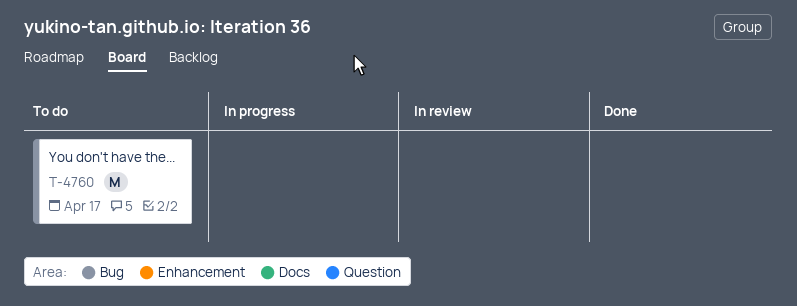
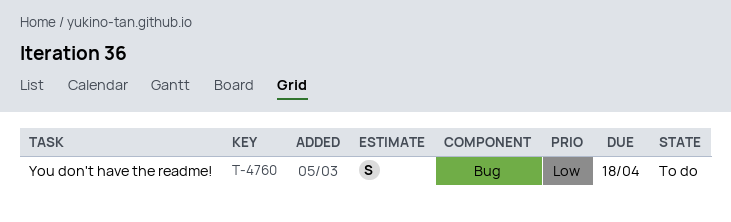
T-4760, estimate: M -> S
T-4760, due: Apr 17 -> Apr 18

